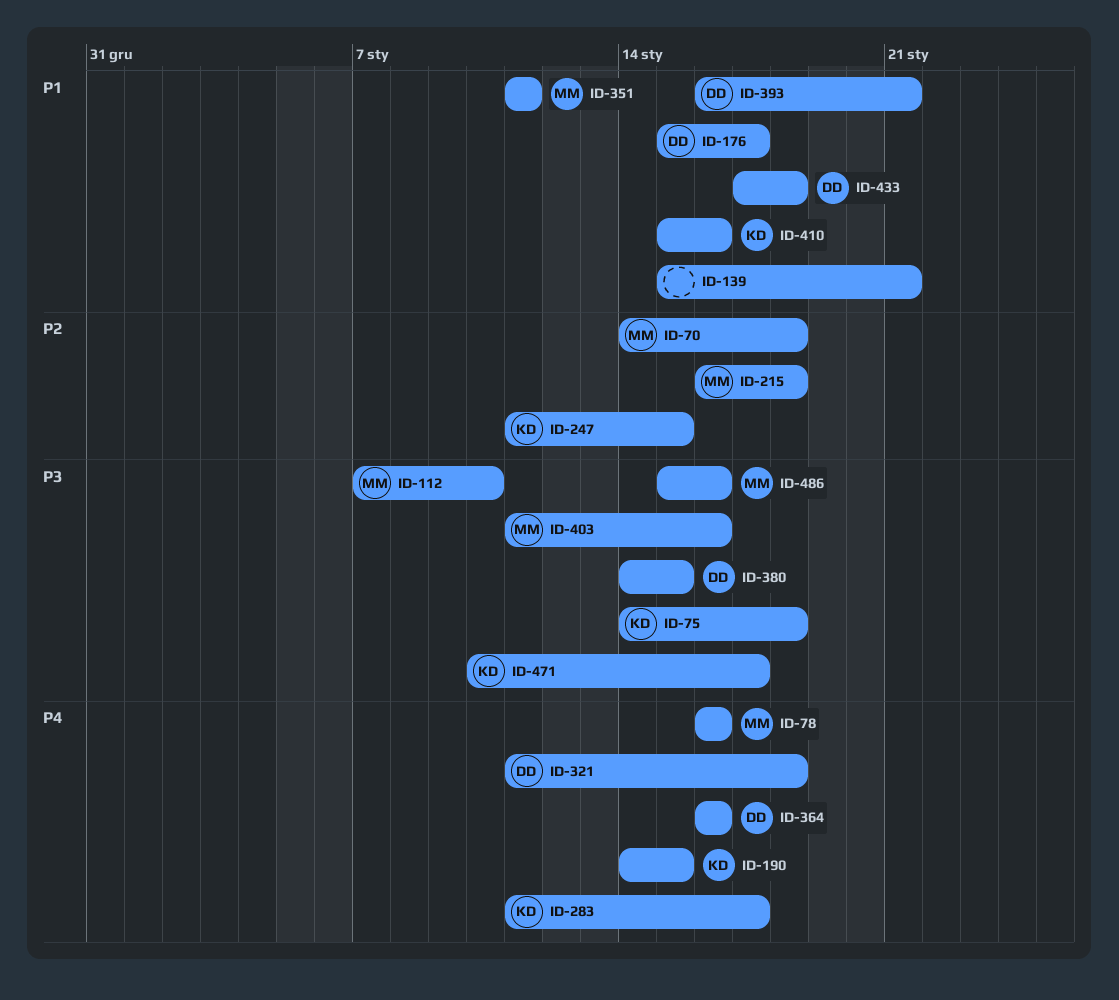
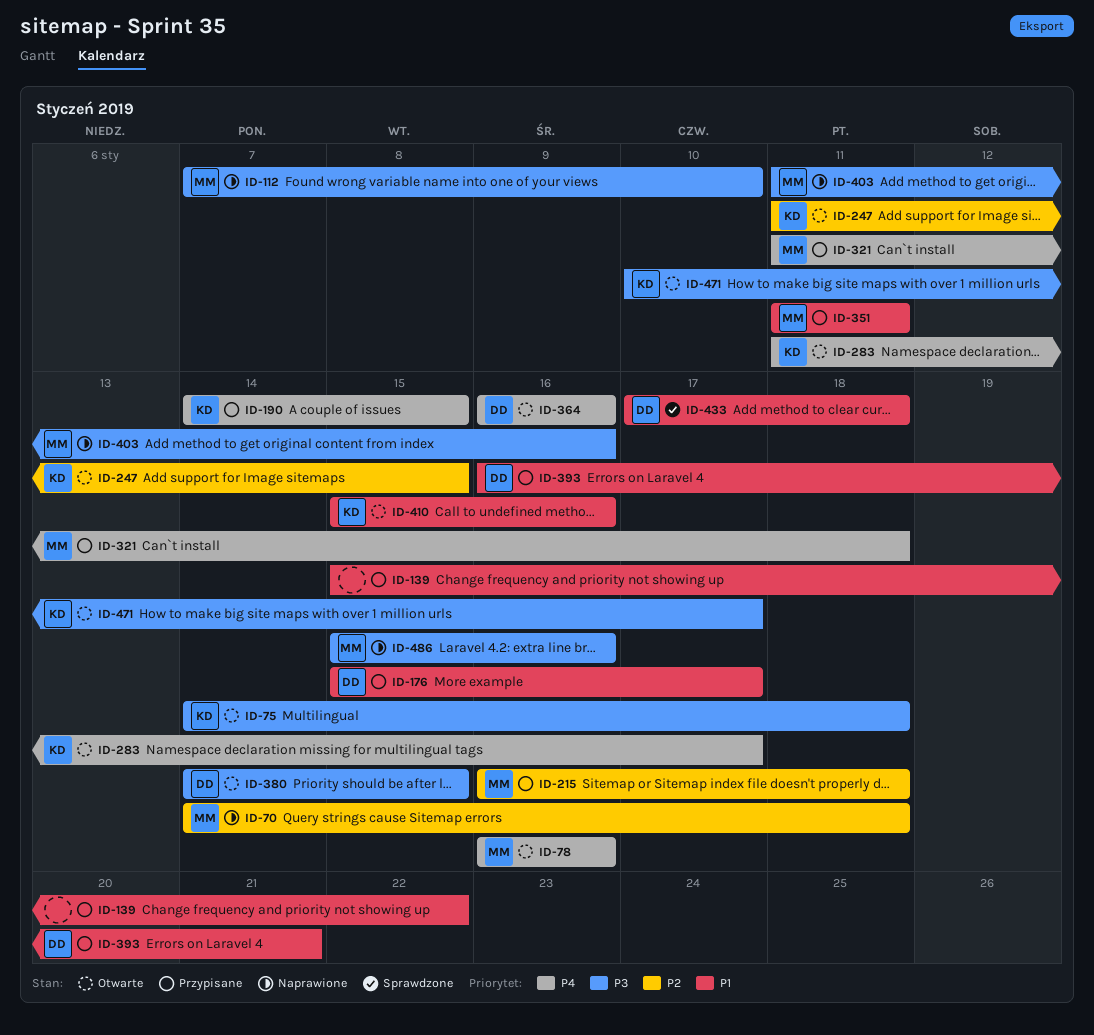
ID-139, due: Jan 21 -> Jan 22
ID-321, owner: DD -> MM

